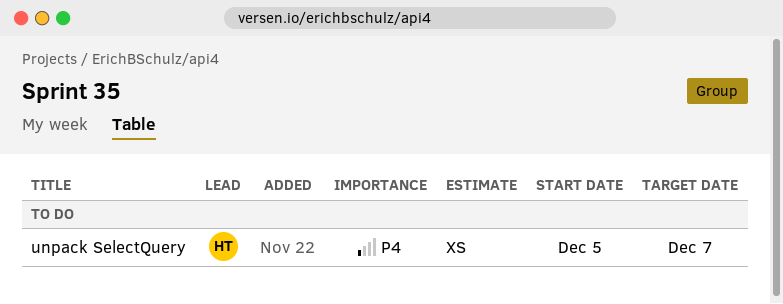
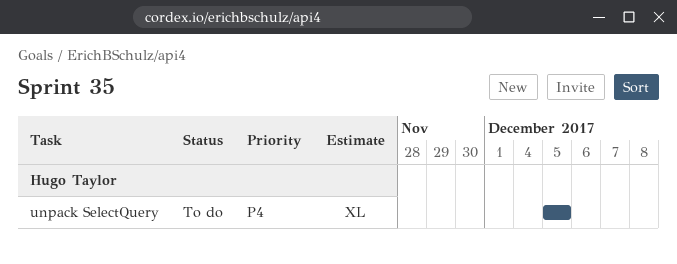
unpack SelectQuery, estimate: XS -> XL
unpack SelectQuery, due: Dec 7 -> Dec 5

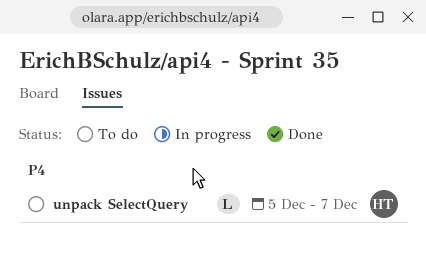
unpack SelectQuery, estimate: XL -> L
unpack SelectQuery, due: Dec 5 -> Dec 7

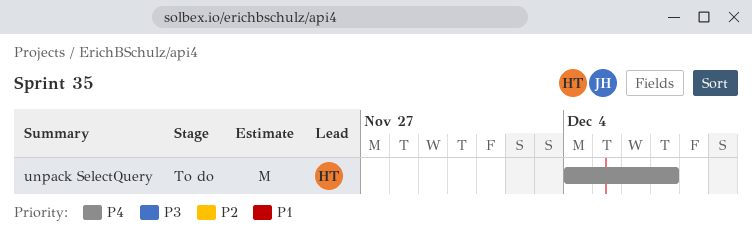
unpack SelectQuery, estimate: L -> M
unpack SelectQuery, start: Dec 5 -> Dec 4

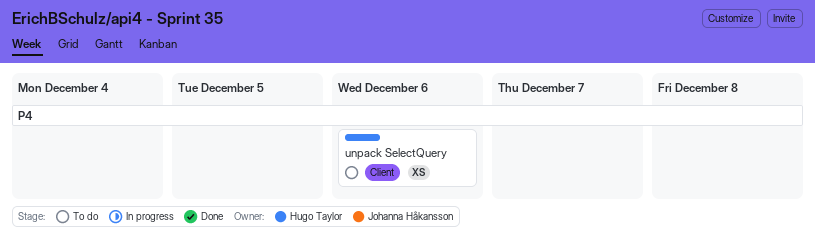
unpack SelectQuery, estimate: M -> XS
unpack SelectQuery, due: Dec 7 -> Dec 6

